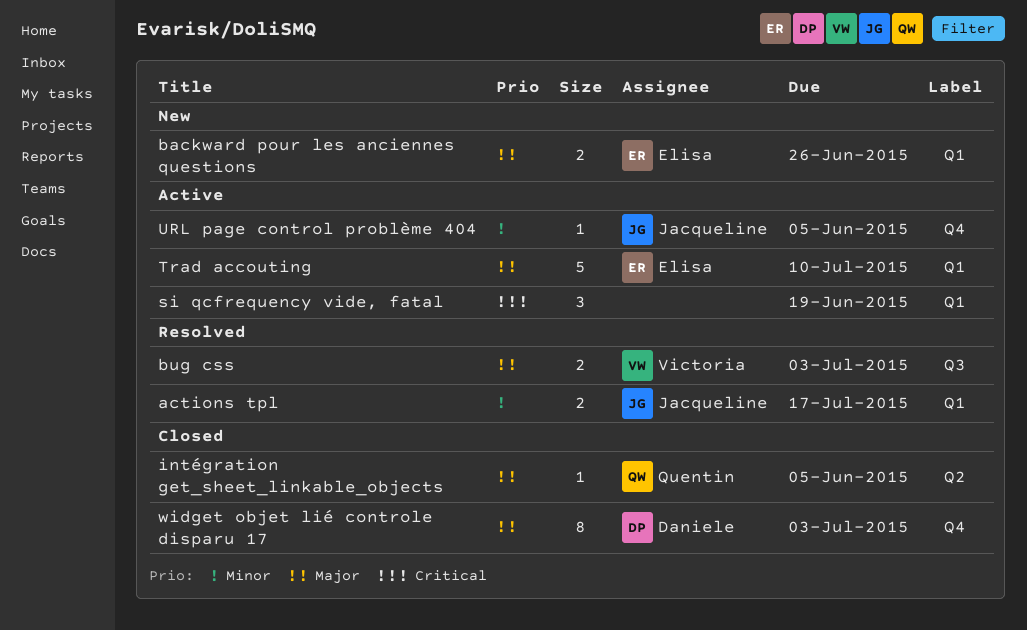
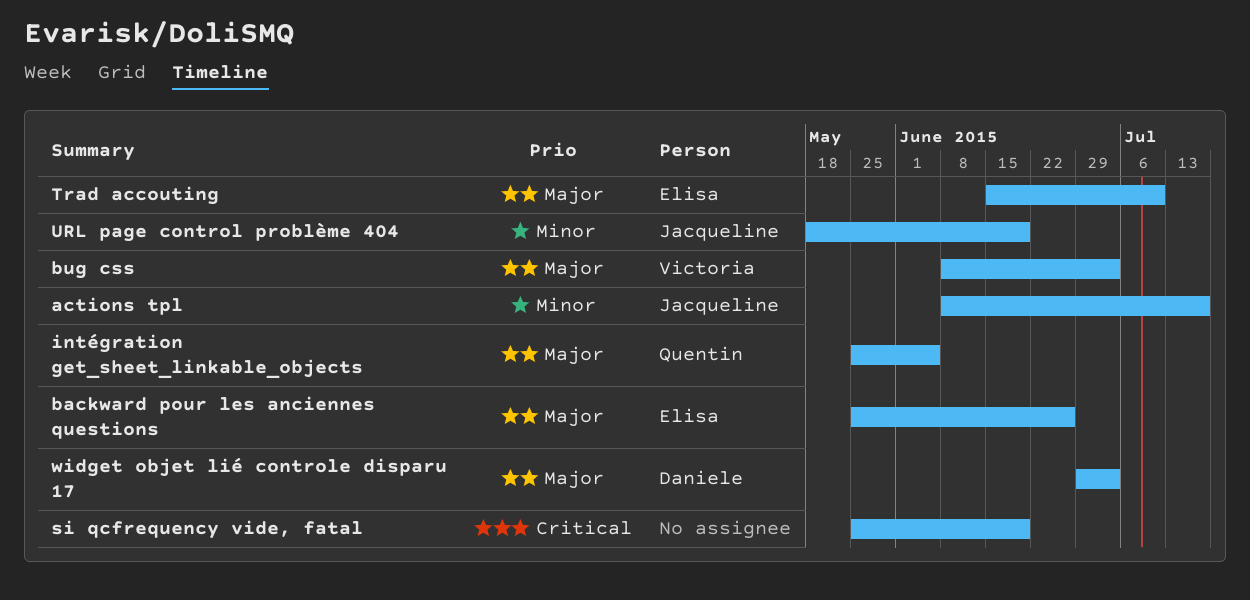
URL page control problème 404, due: Jun 5 -> Jun 19

